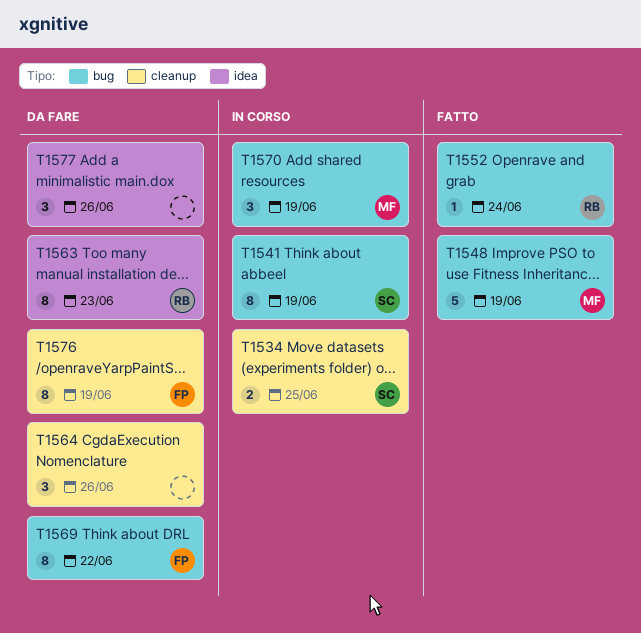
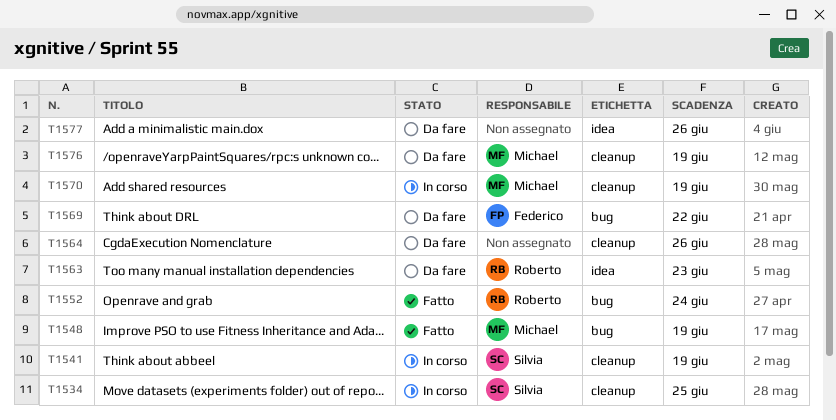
T1541, label: bug -> cleanup
T1570, label: bug -> cleanup
T1576, owner: Federico -> Michael

